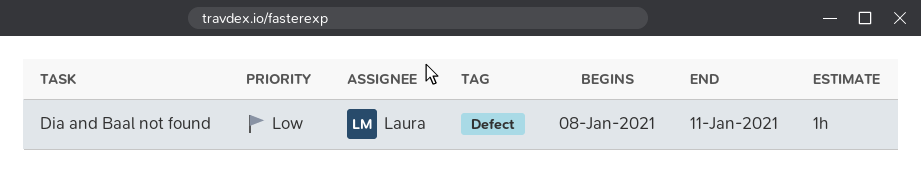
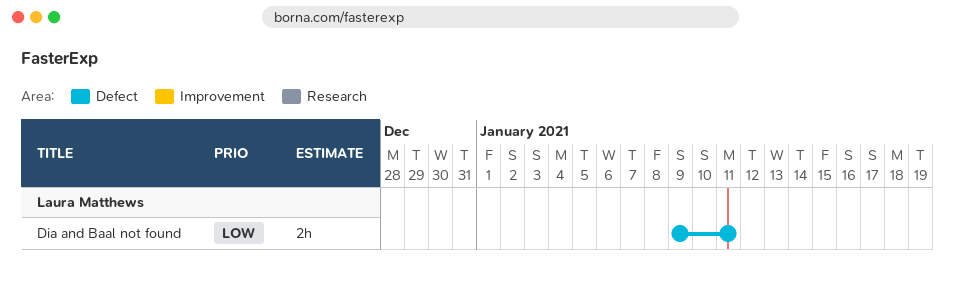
Dia and Baal not found, estimate: 1h -> 2h
Dia and Baal not found, start: Jan 8 -> Jan 9

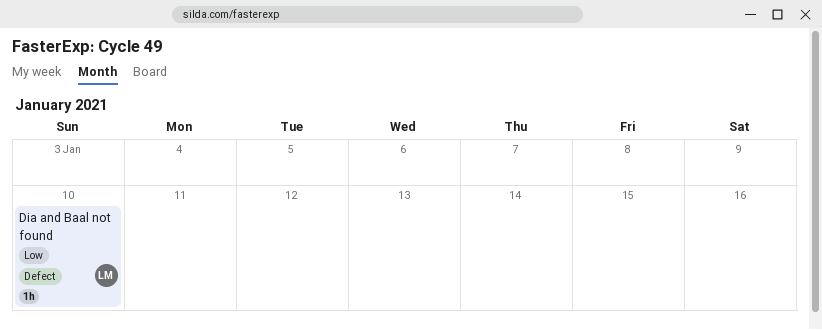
Dia and Baal not found, estimate: 2h -> 1h
Dia and Baal not found, due: Jan 11 -> Jan 10

